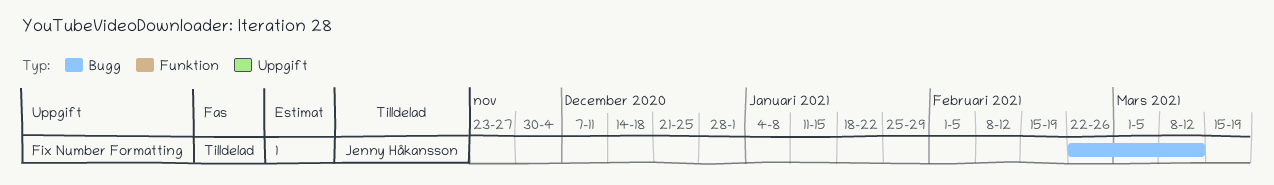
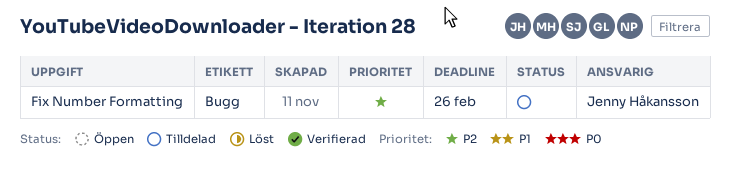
Fix Number Formatting, due: Mar 12 -> Feb 26

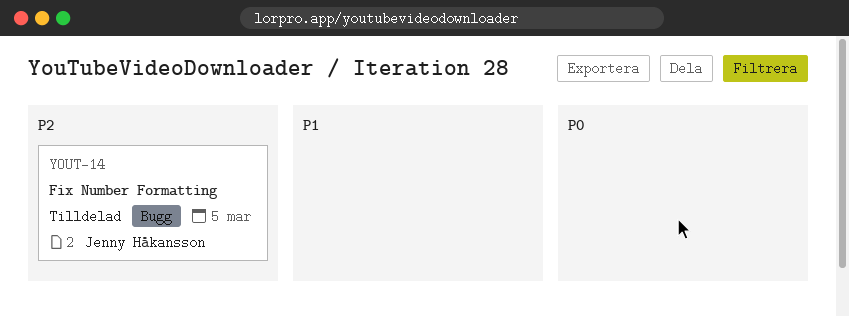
Fix Number Formatting, due: Feb 26 -> Mar 5

